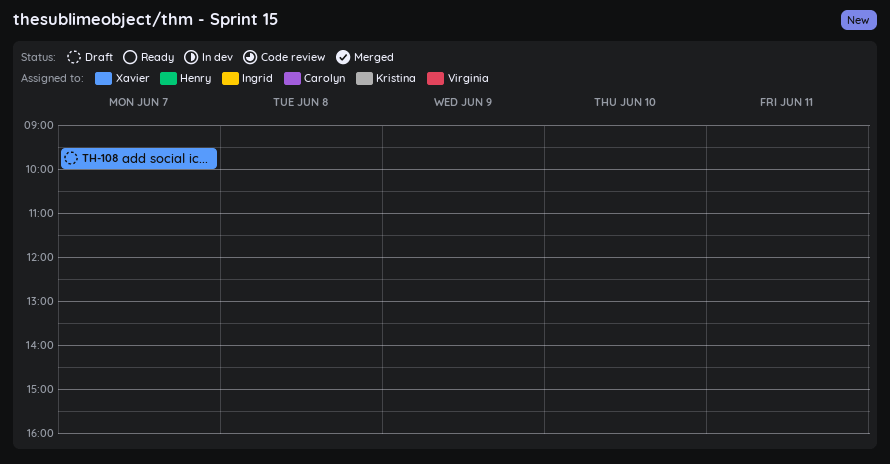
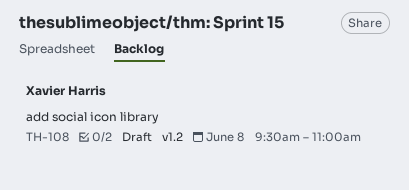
TH-108, day: Jun 7 -> Jun 8
TH-108, ends: 10:00 -> 11:00

